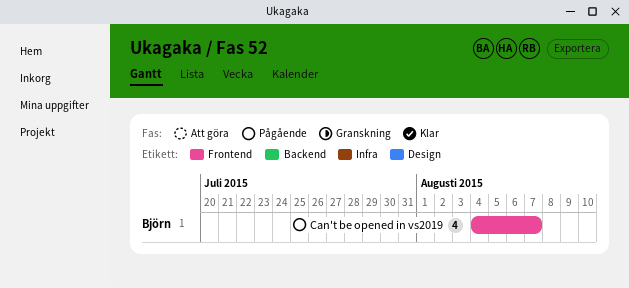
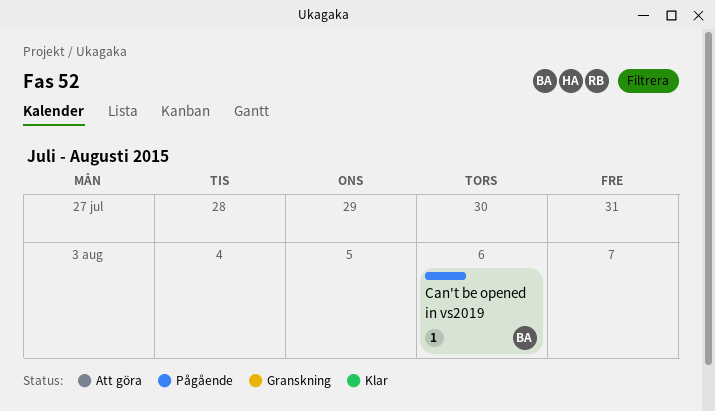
Can't be opened in vs2019, estimate: 4 -> 1
Can't be opened in vs2019, due: Aug 7 -> Aug 6

